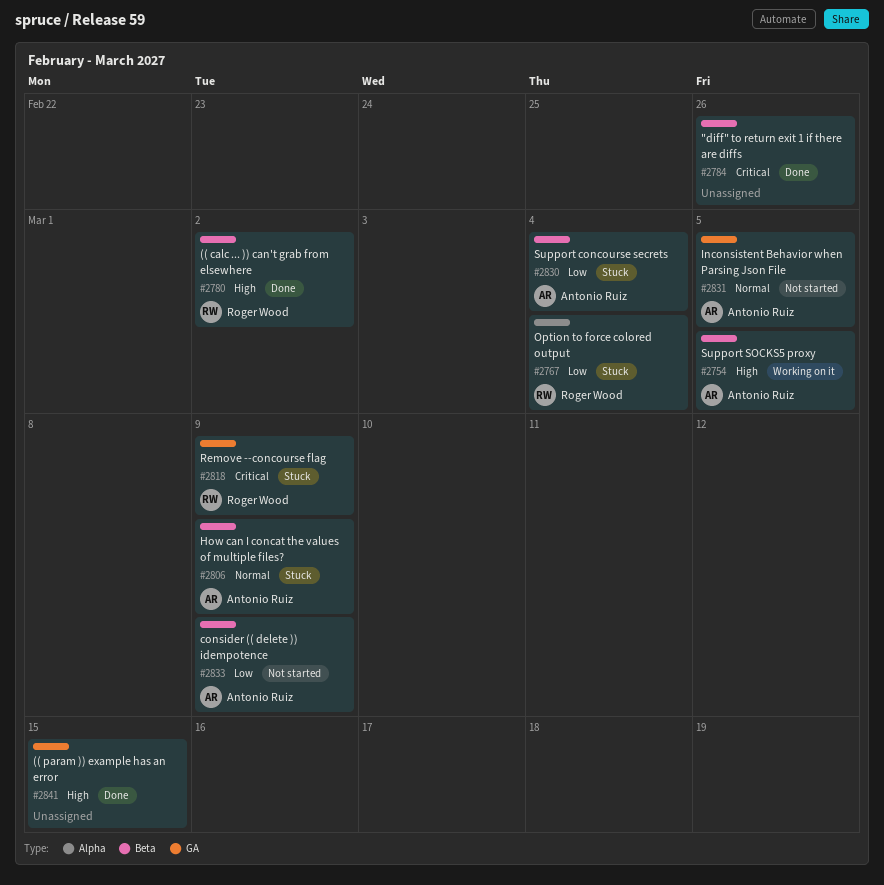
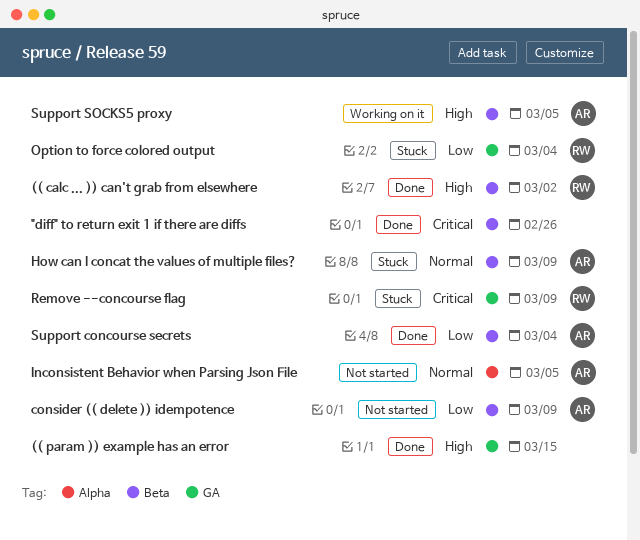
Inconsistent Behavior when Parsing Json File, label: GA -> Alpha
Option to force colored output, label: Alpha -> GA
Support concourse secrets, status: Stuck -> Done

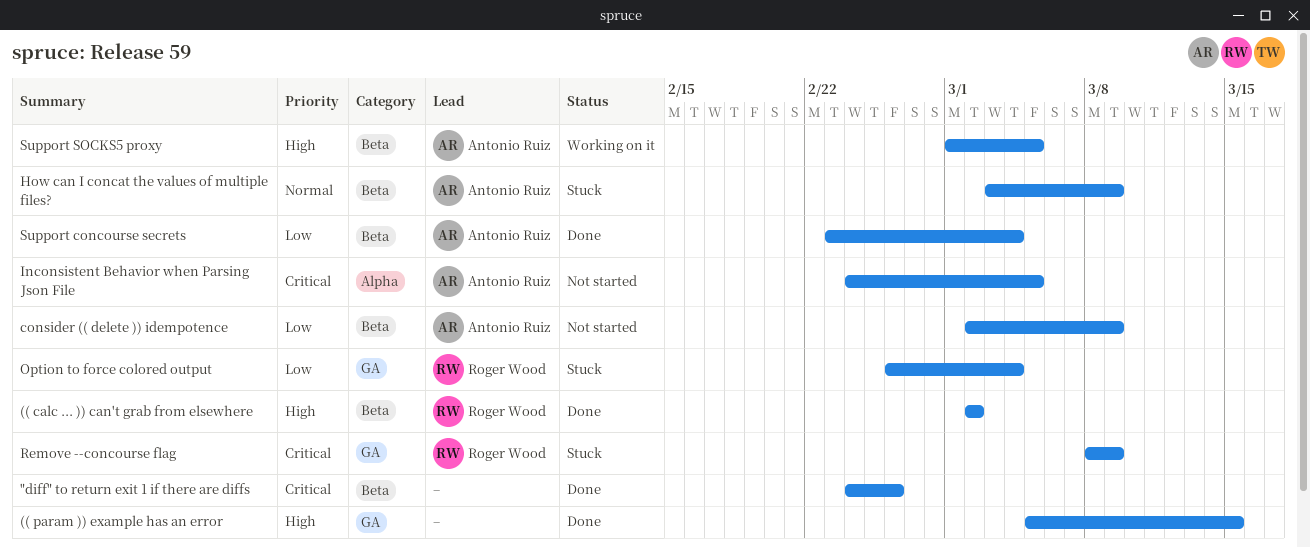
Inconsistent Behavior when Parsing Json File, priority: Normal -> Critical

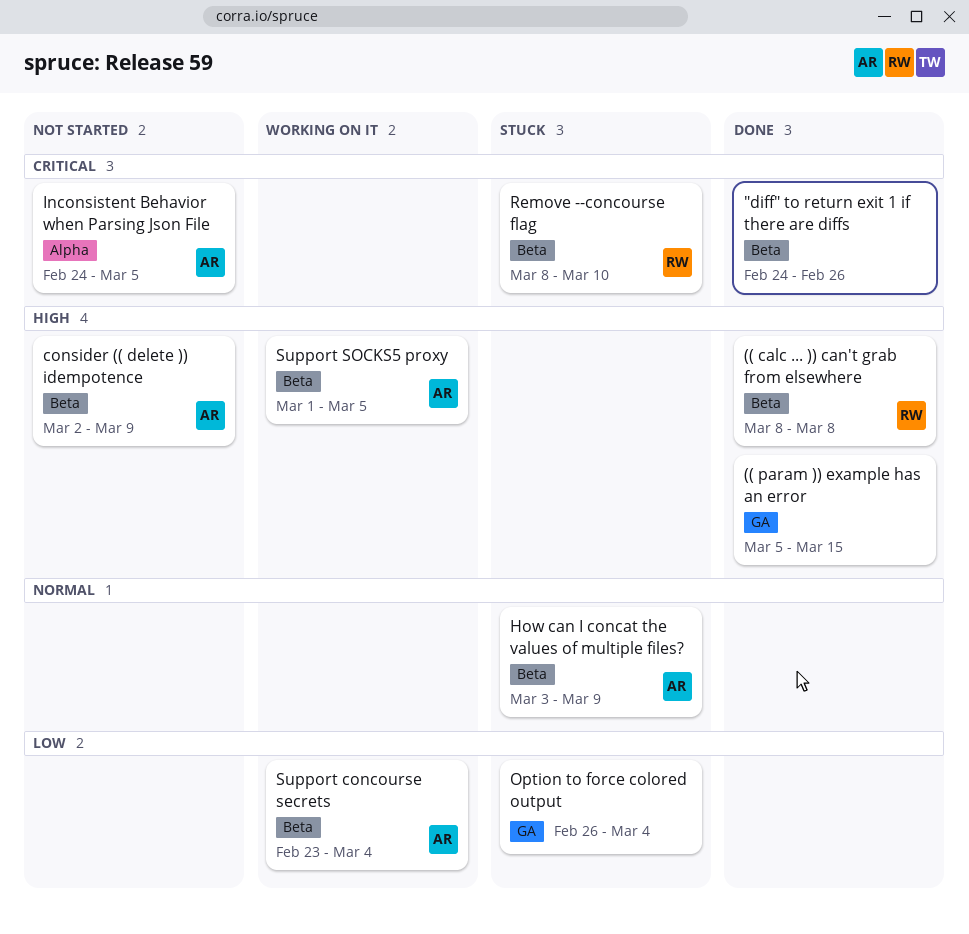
(( calc ... )) can't grab from elsewhere, start: Mar 2 -> Mar 8
(( calc ... )) can't grab from elsewhere, due: Mar 2 -> Mar 8
consider (( delete )) idempotence, priority: Low -> High
Option to force colored output, owner: Roger Wood -> none
Remove --concourse flag, label: GA -> Beta
Remove --concourse flag, due: Mar 9 -> Mar 10
Support concourse secrets, status: Done -> Working on it

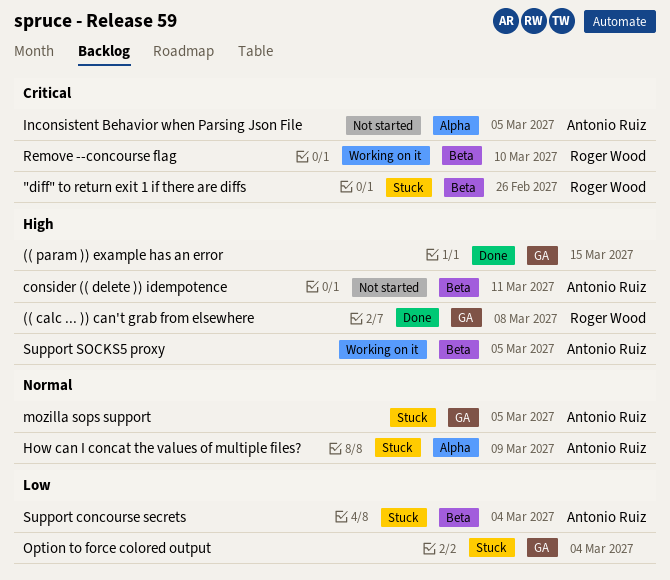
"diff" to return exit 1 if there are diffs, status: Done -> Stuck
"diff" to return exit 1 if there are diffs, owner: none -> Roger Wood
(( calc ... )) can't grab from elsewhere, label: Beta -> GA
consider (( delete )) idempotence, due: Mar 9 -> Mar 11
How can I concat the values of multiple files?, label: Beta -> Alpha
mozilla sops support: none -> present
Remove --concourse flag, status: Stuck -> Working on it
Support concourse secrets, status: Working on it -> Stuck

